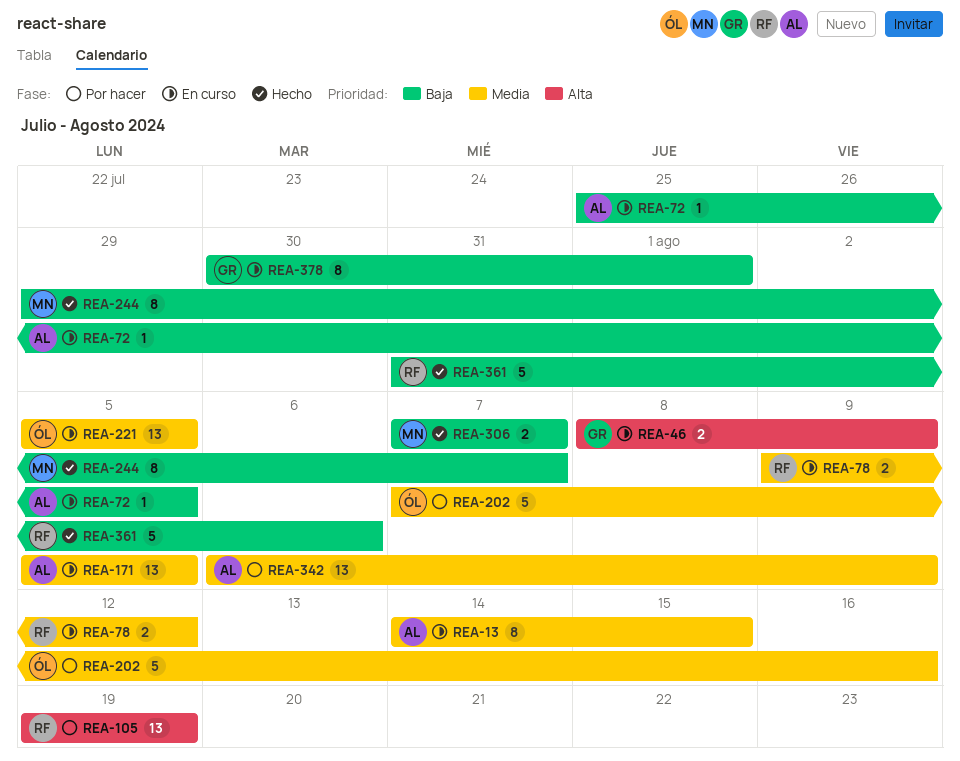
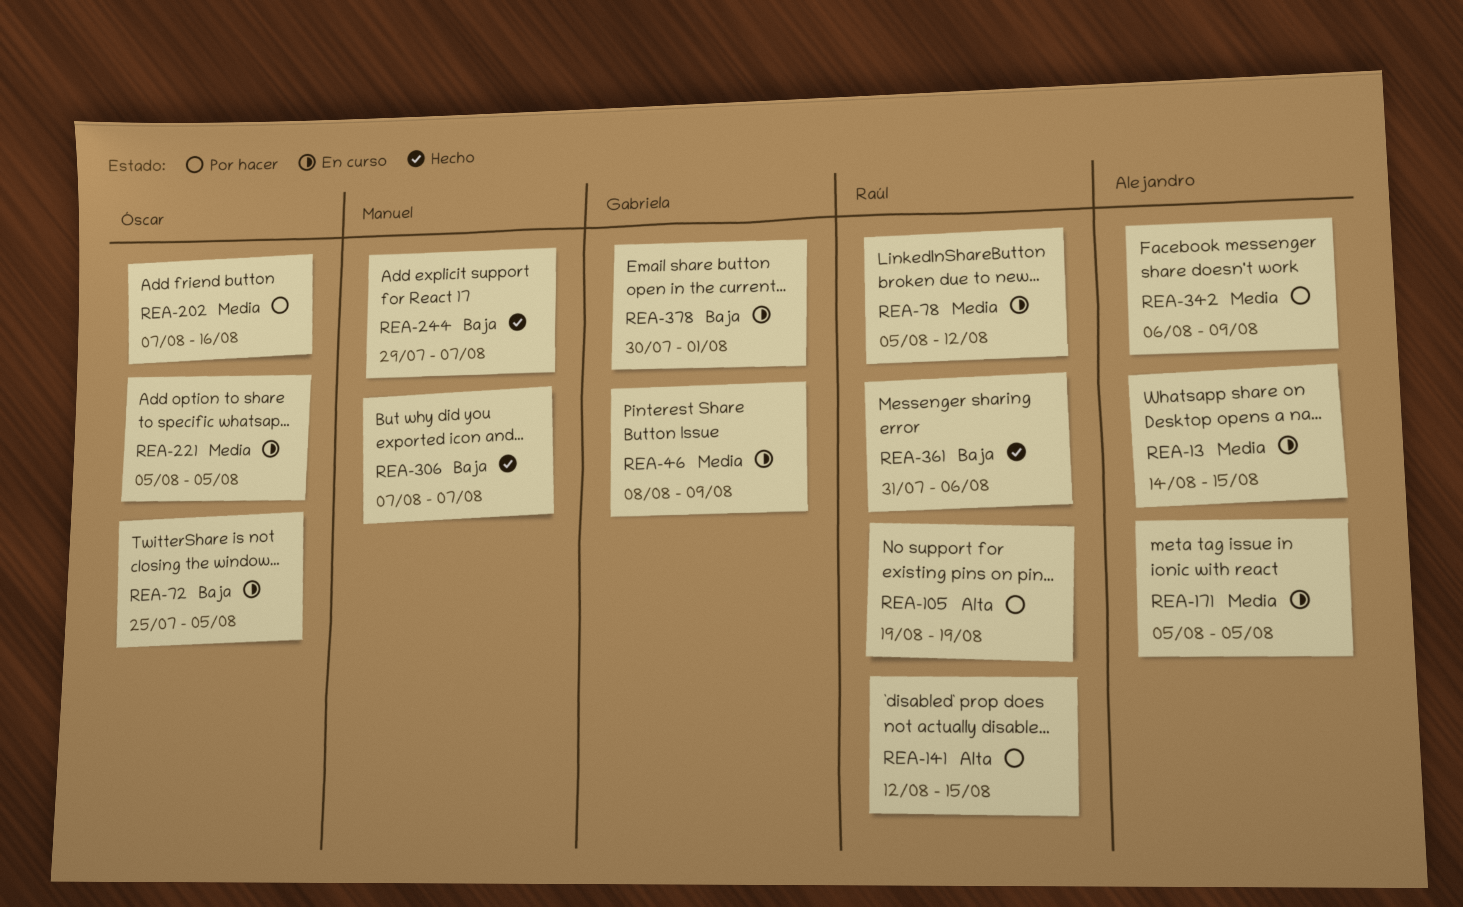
REA-46, priority: Alta -> Media
REA-72, owner: Alejandro -> Óscar
REA-78, start: Aug 9 -> Aug 5
REA-141: none -> present

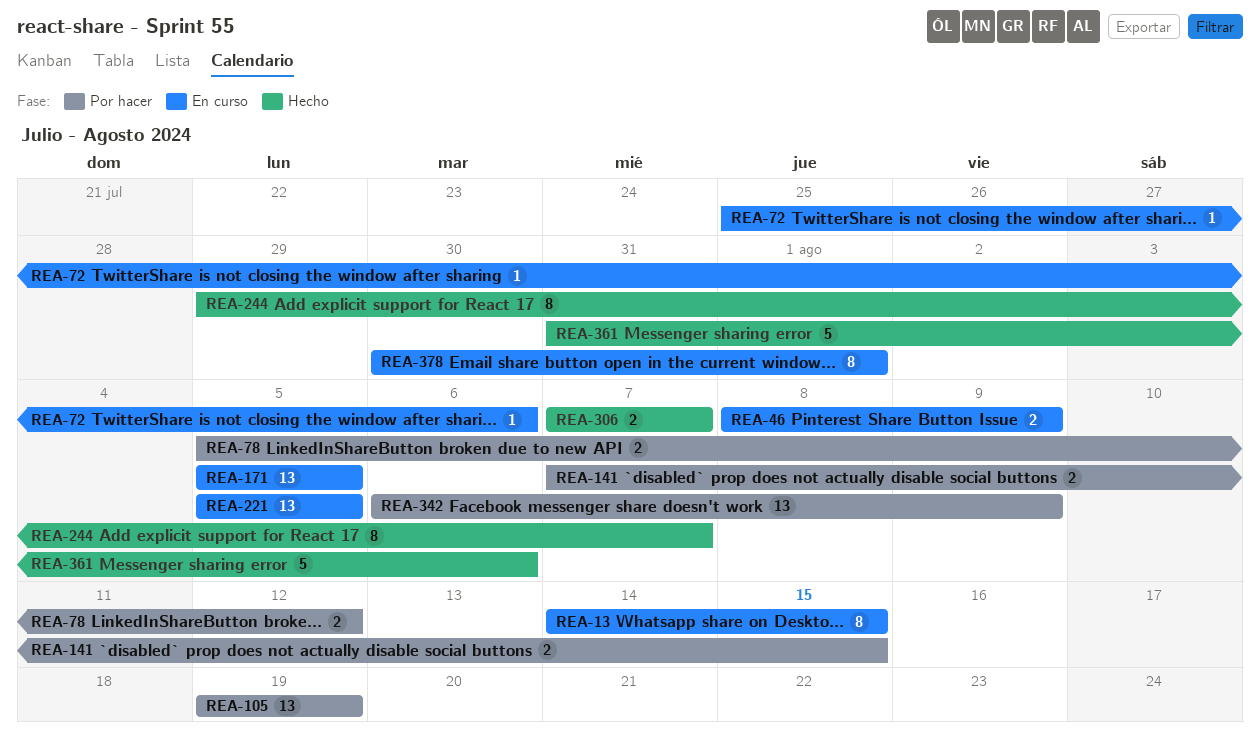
REA-72, due: Aug 5 -> Aug 6
REA-78, status: En curso -> Por hacer
REA-141, start: Aug 12 -> Aug 7
REA-202: present -> none

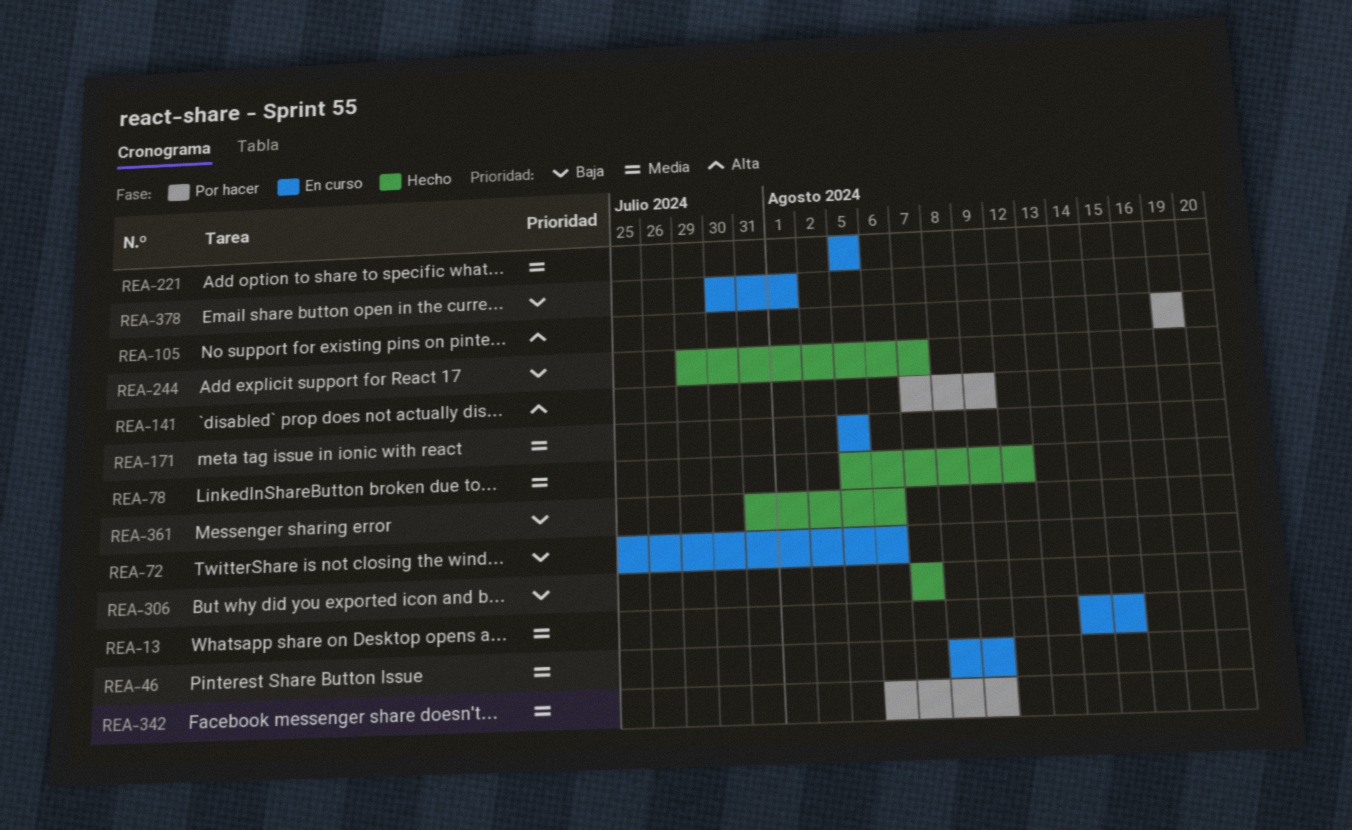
REA-78, status: Por hacer -> Hecho
REA-141, due: Aug 15 -> Aug 9

